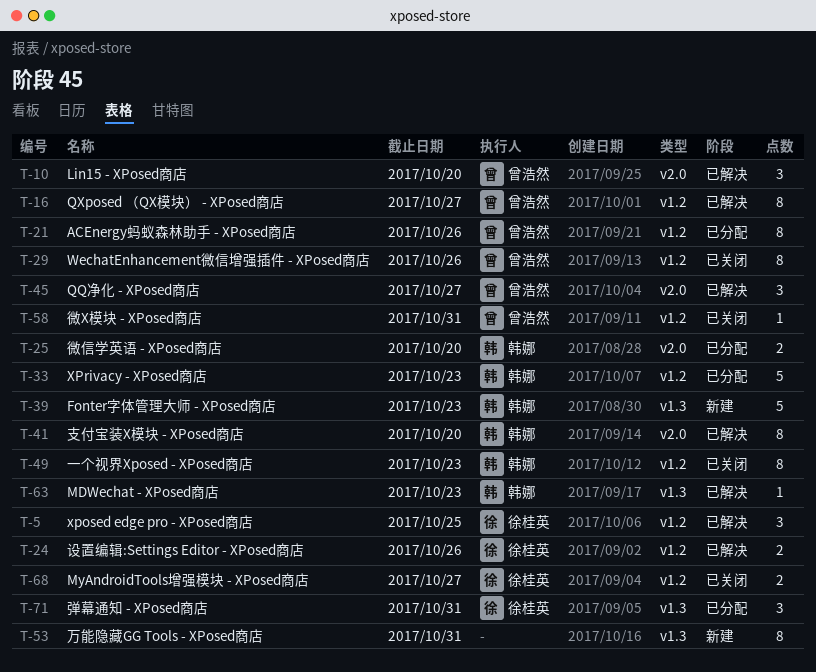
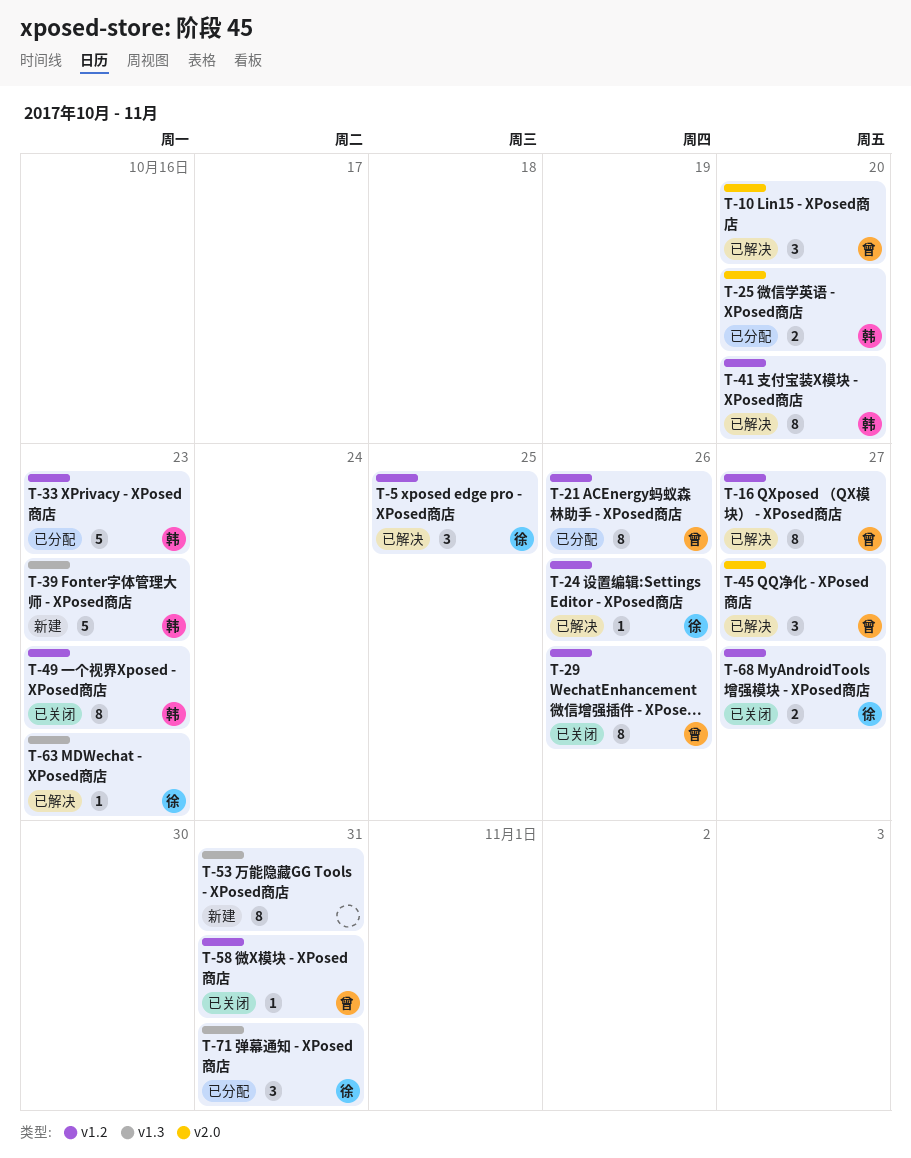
T-24, estimate: 2 -> 1
T-41, label: v2.0 -> v1.2
T-63, owner: 韩娜 -> 徐桂英

